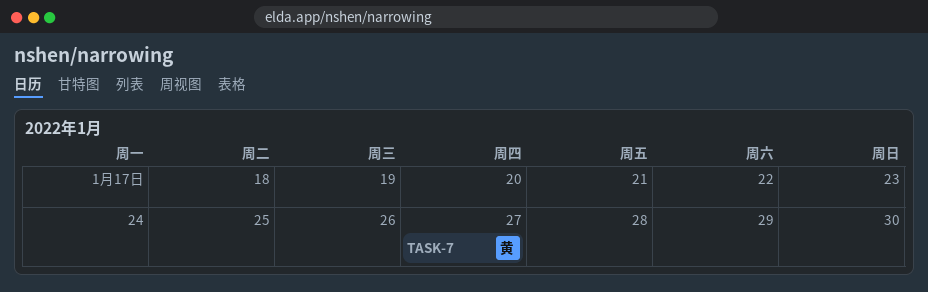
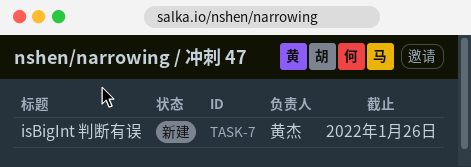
TASK-7, due: Jan 27 -> Jan 26

